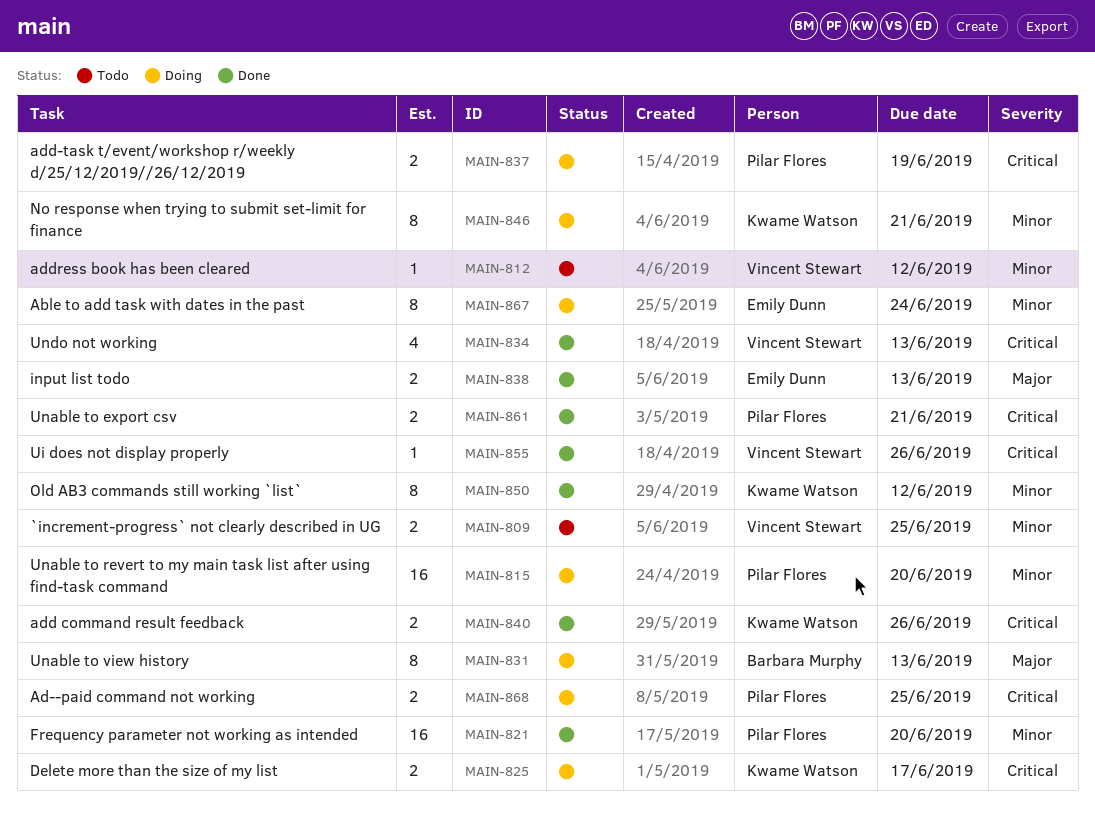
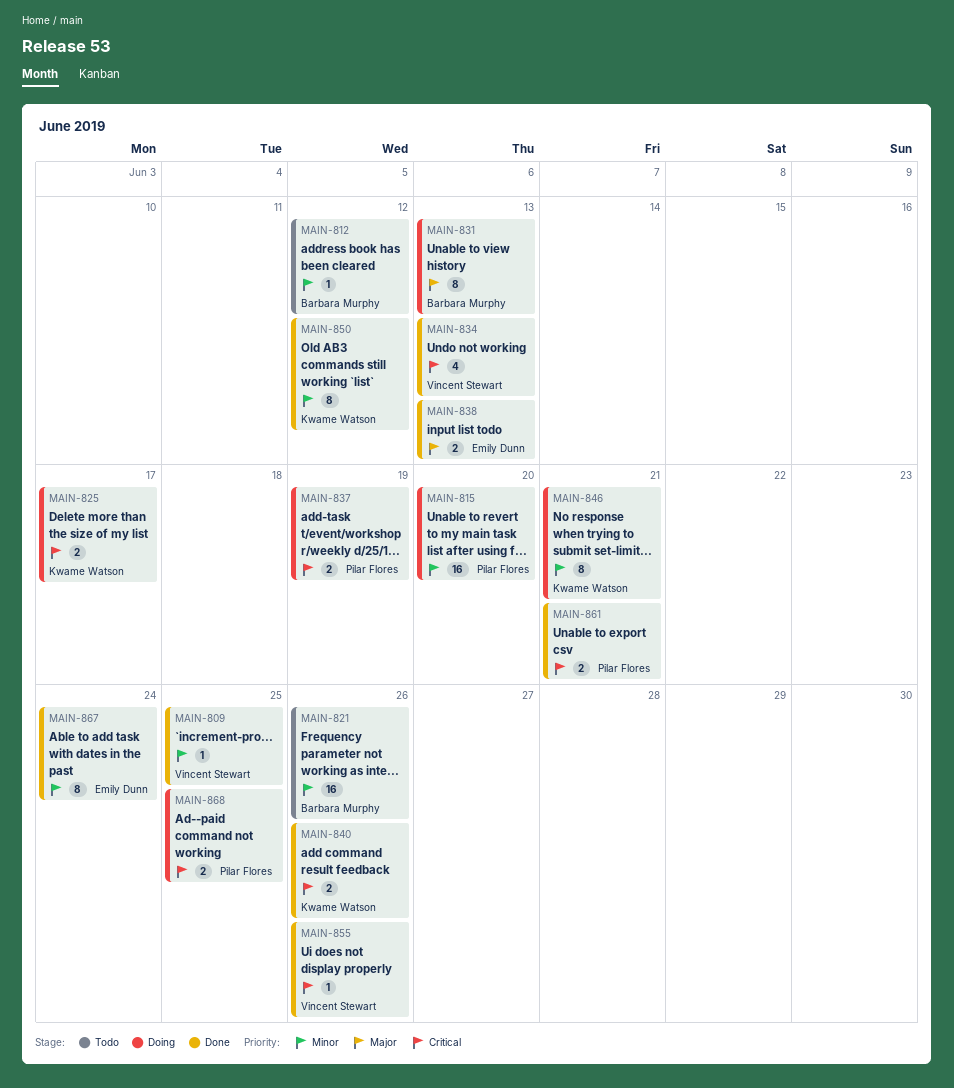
MAIN-809, status: Todo -> Done
MAIN-809, estimate: 2 -> 1
MAIN-812, owner: Vincent Stewart -> Barbara Murphy
MAIN-821, status: Done -> Todo
MAIN-821, owner: Pilar Flores -> Barbara Murphy
MAIN-821, due: Jun 20 -> Jun 26
MAIN-867, status: Doing -> Done

